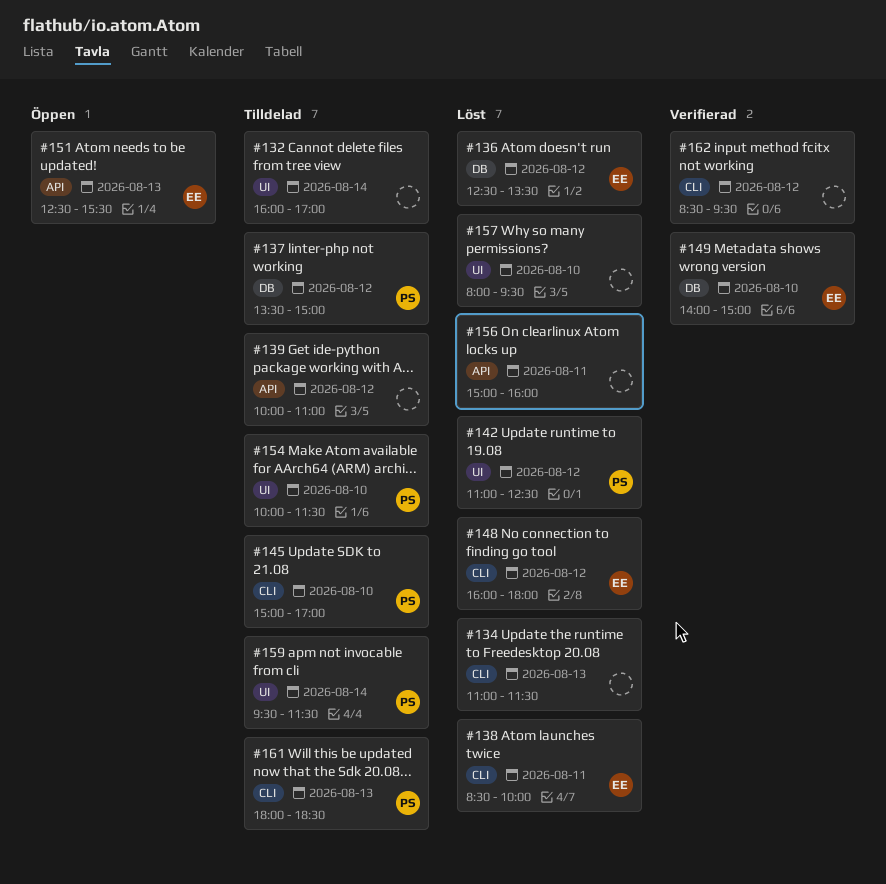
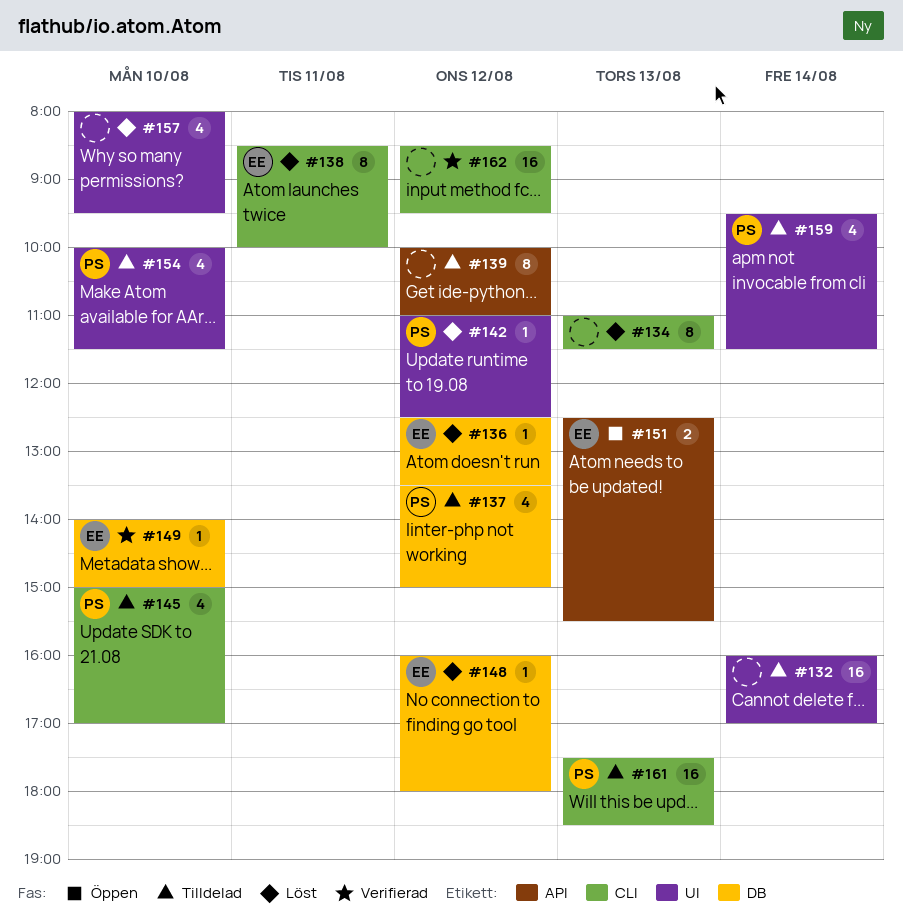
#148, label: CLI -> DB
#156: present -> none
#161, begins: 18:00 -> 17:30

